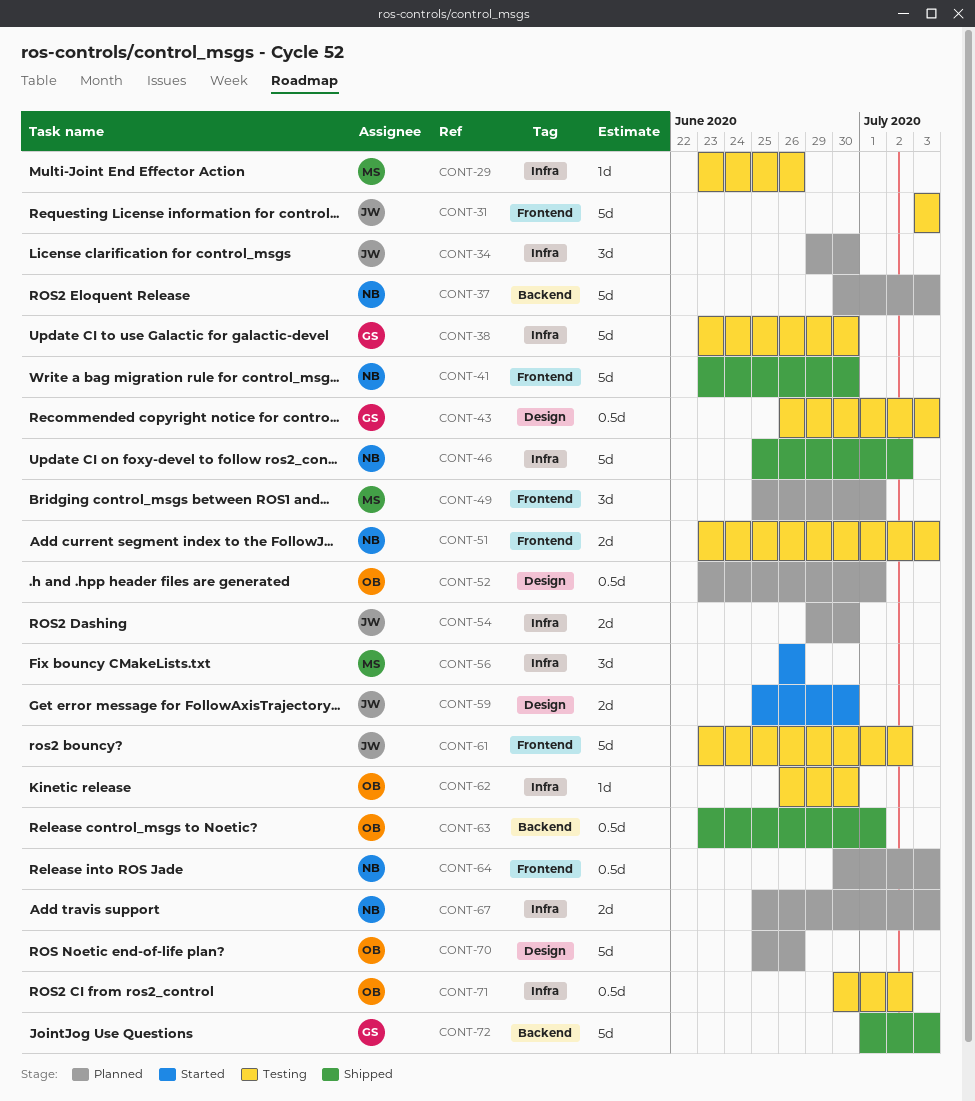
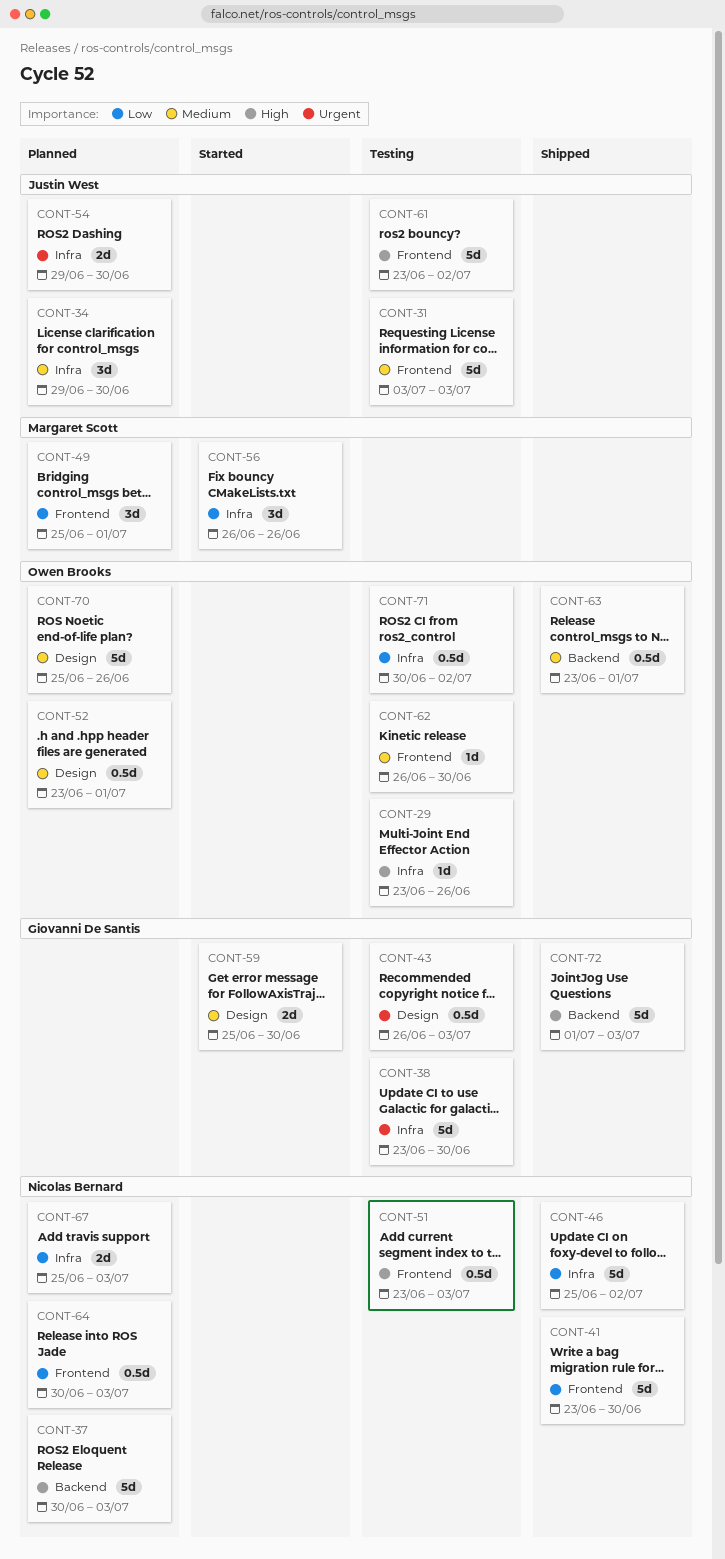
CONT-29, owner: Margaret Scott -> Owen Brooks
CONT-51, estimate: 2d -> 0.5d
CONT-59, owner: Justin West -> Giovanni De Santis
CONT-62, label: Infra -> Frontend

